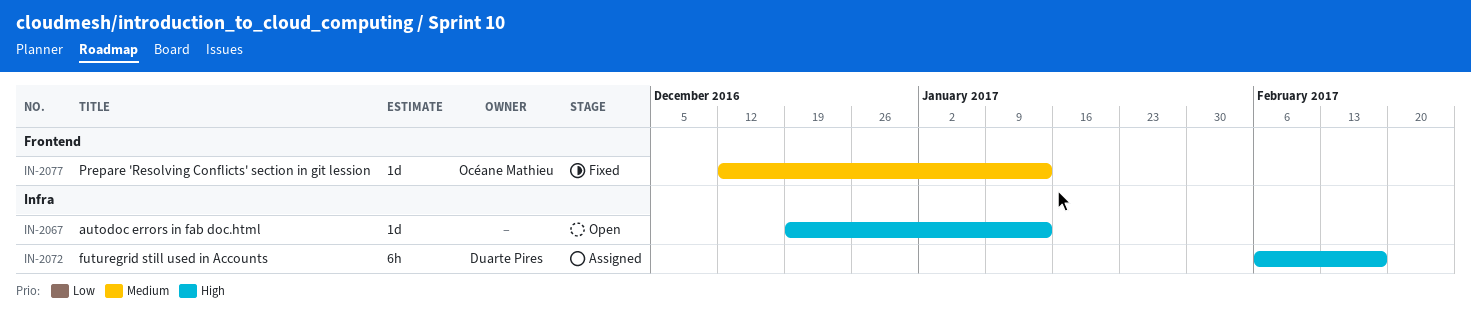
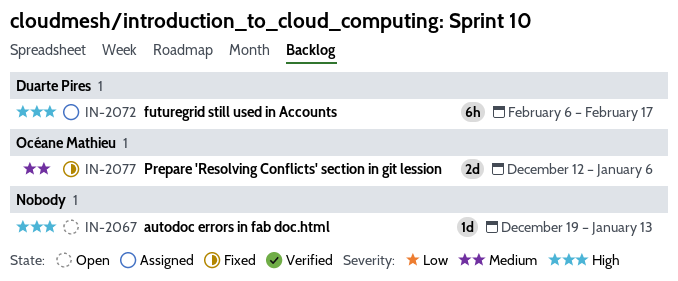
IN-2077, estimate: 1d -> 2d
IN-2077, due: Jan 13 -> Jan 6

